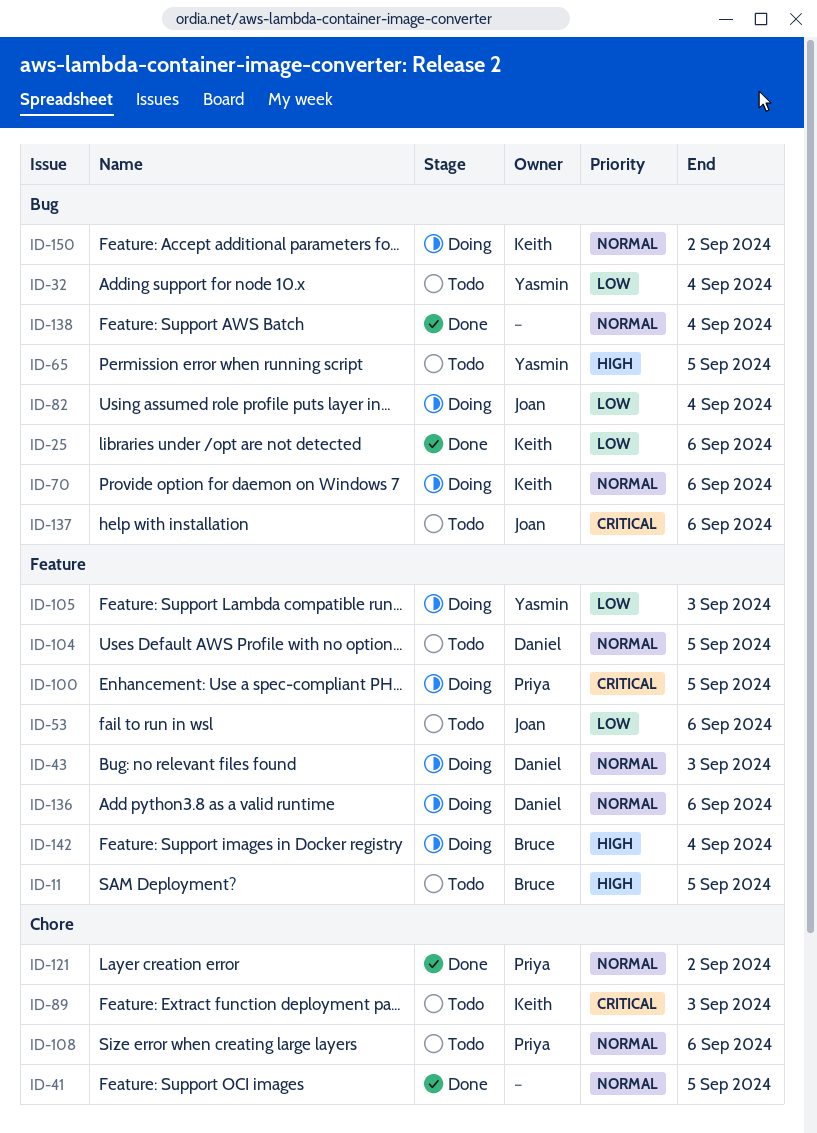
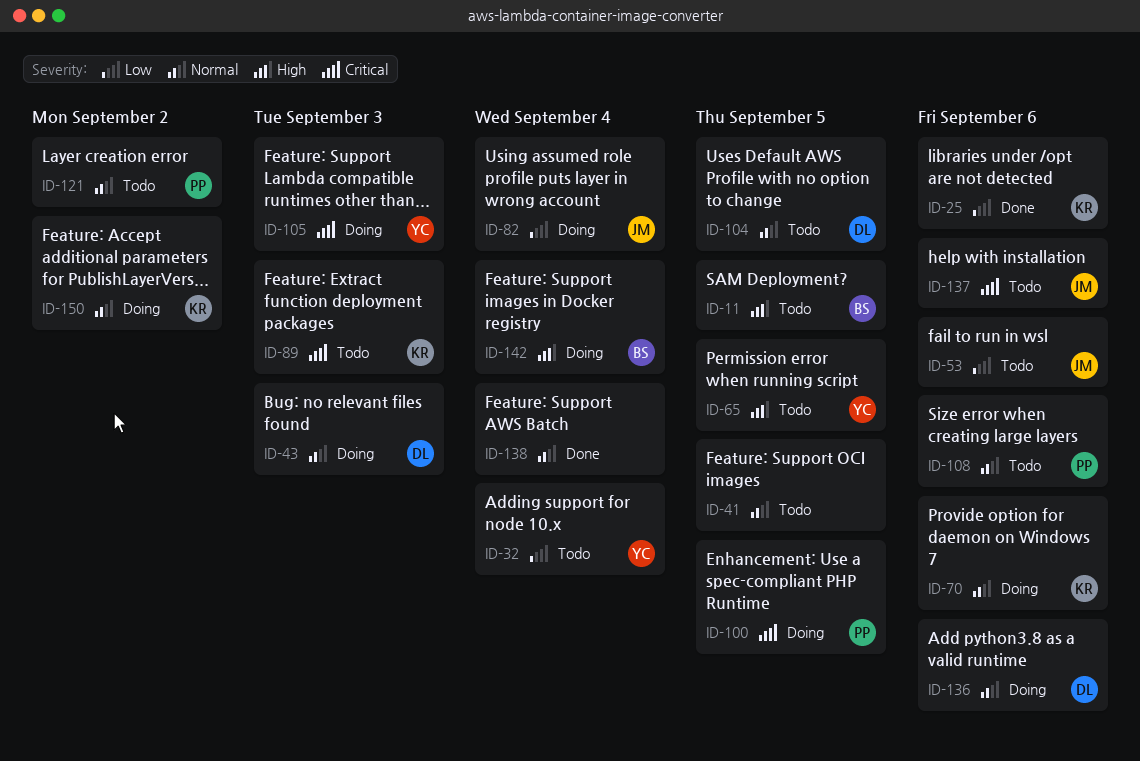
ID-41, status: Done -> Todo
ID-105, priority: Low -> Critical
ID-121, status: Done -> Todo

